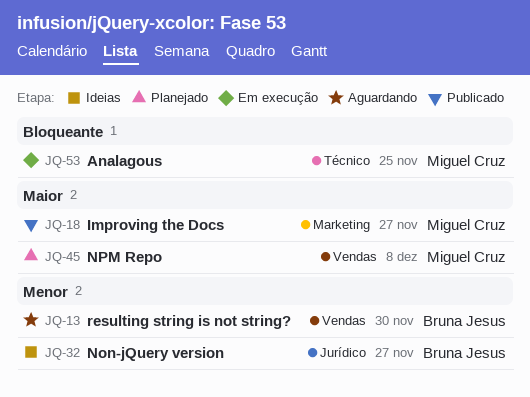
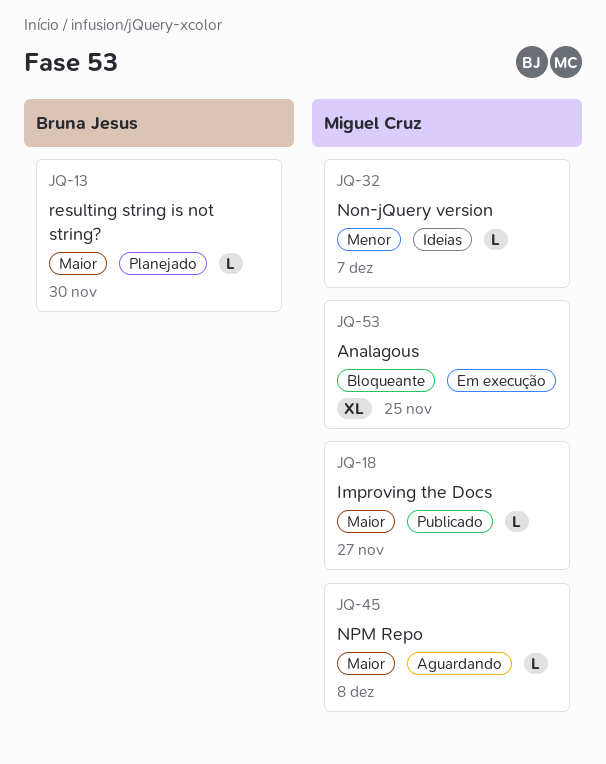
JQ-13, status: Aguardando -> Planejado
JQ-13, priority: Menor -> Maior
JQ-32, owner: Bruna Jesus -> Miguel Cruz
JQ-32, due: Nov 27 -> Dec 7
JQ-45, status: Planejado -> Aguardando

